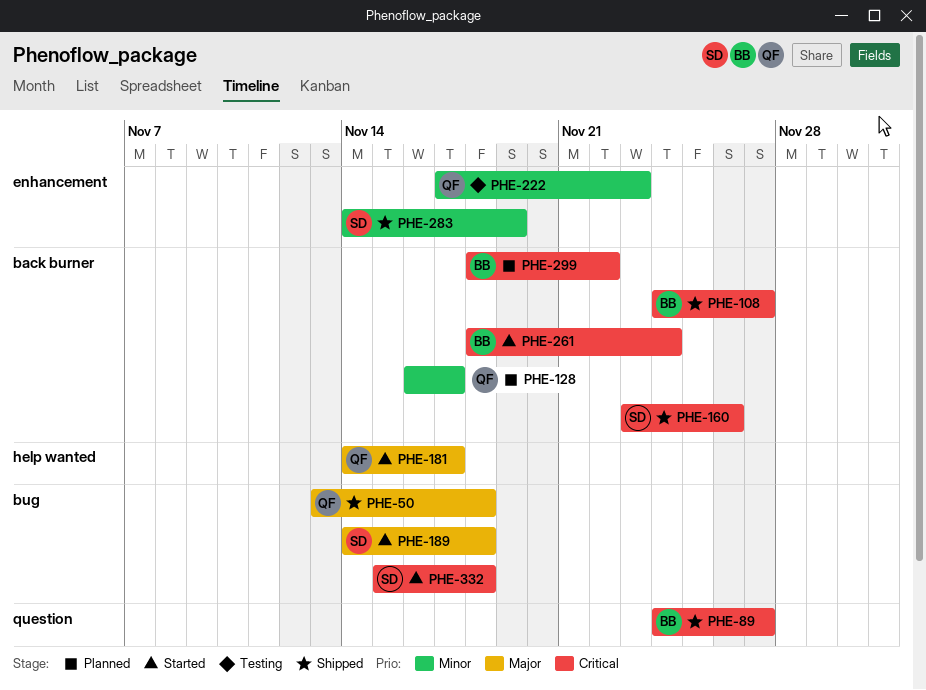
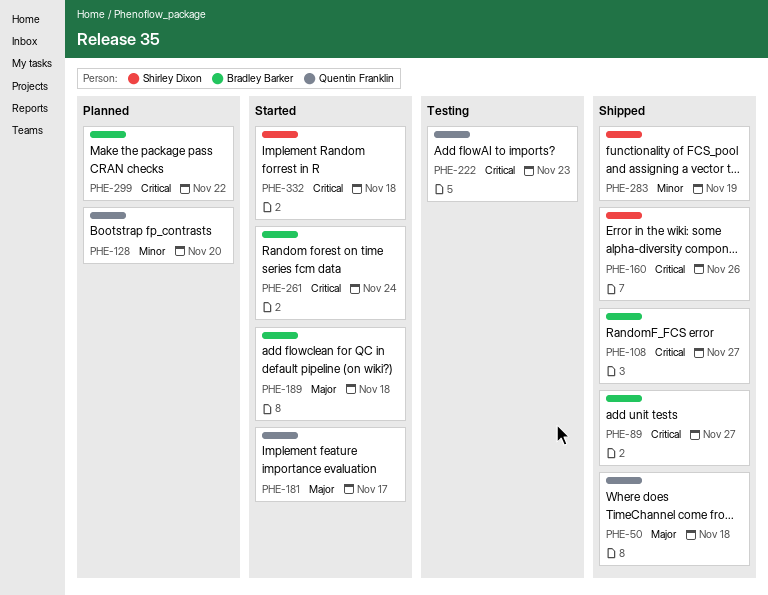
PHE-128, due: Nov 17 -> Nov 20
PHE-189, owner: Shirley Dixon -> Bradley Barker
PHE-222, priority: Minor -> Critical

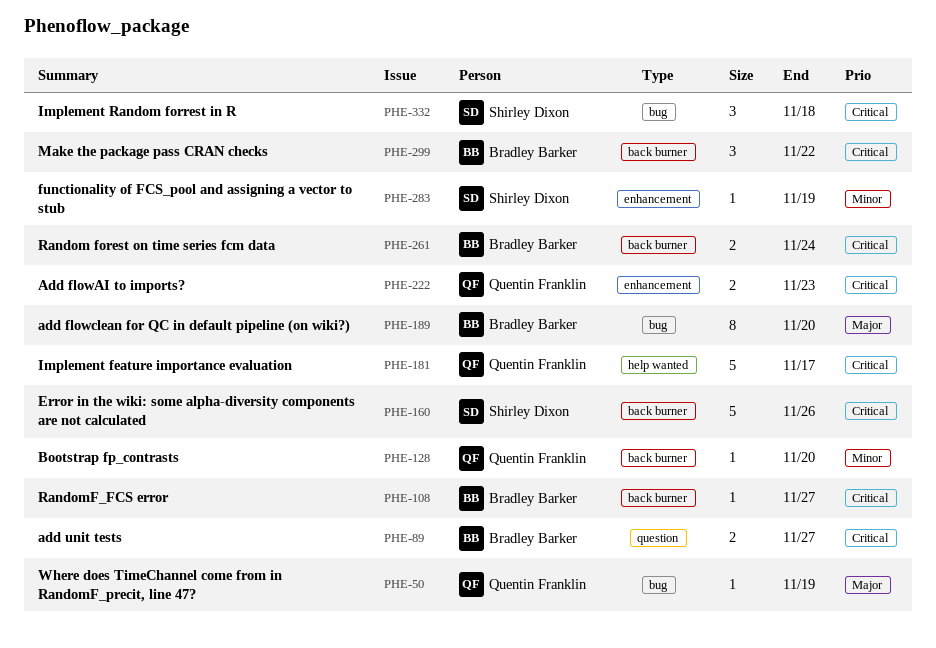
PHE-50, due: Nov 18 -> Nov 19
PHE-181, priority: Major -> Critical
PHE-189, due: Nov 18 -> Nov 20

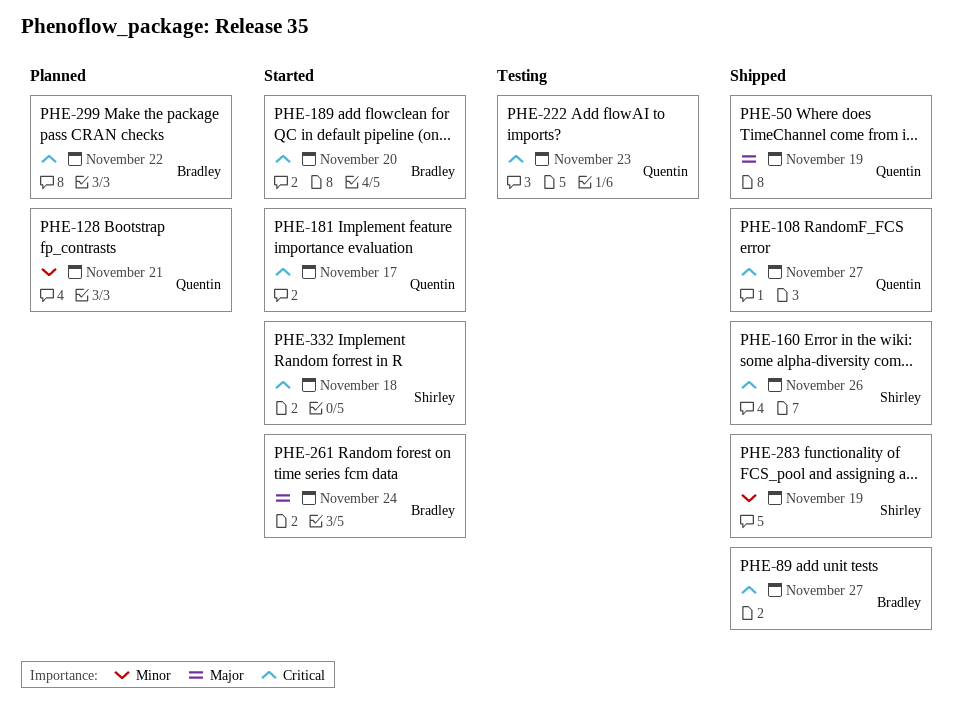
PHE-108, owner: Bradley Barker -> Quentin Franklin
PHE-128, due: Nov 20 -> Nov 21
PHE-189, priority: Major -> Critical
PHE-261, priority: Critical -> Major

